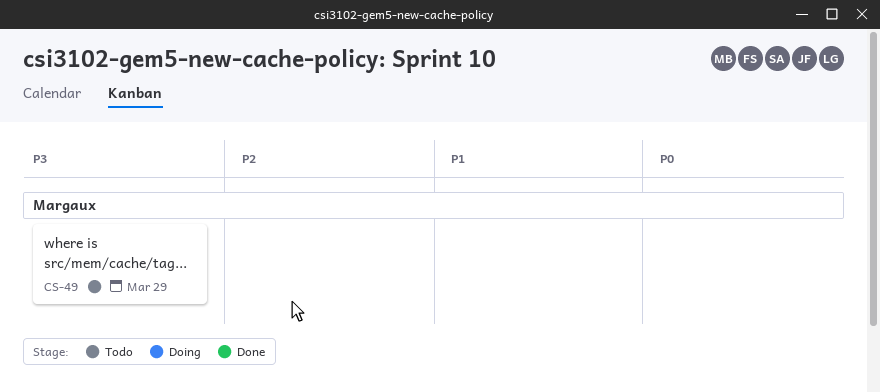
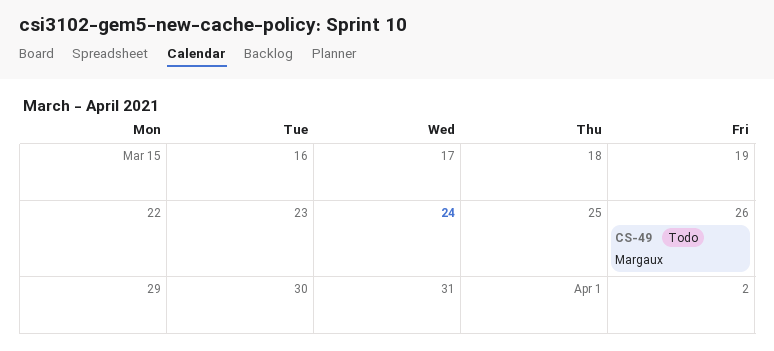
CS-49, due: Mar 29 -> Mar 26

